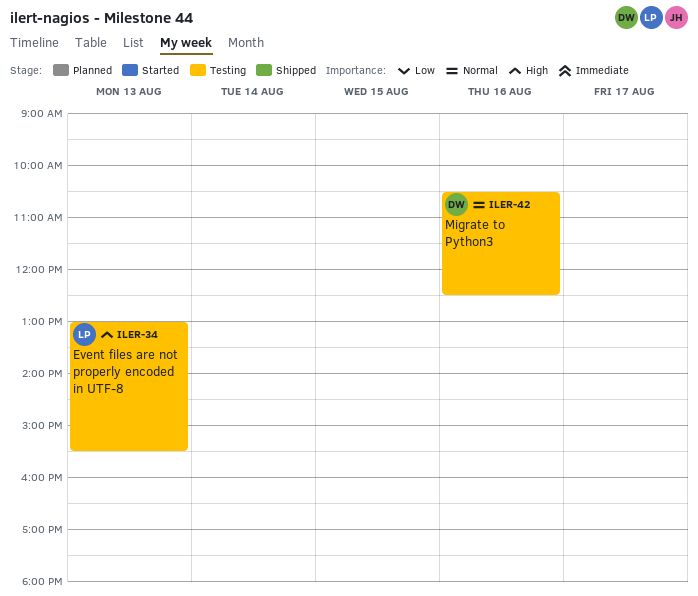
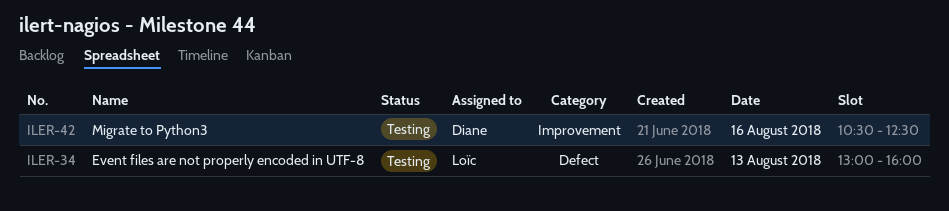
ILER-34, ends: 15:30 -> 16:00

